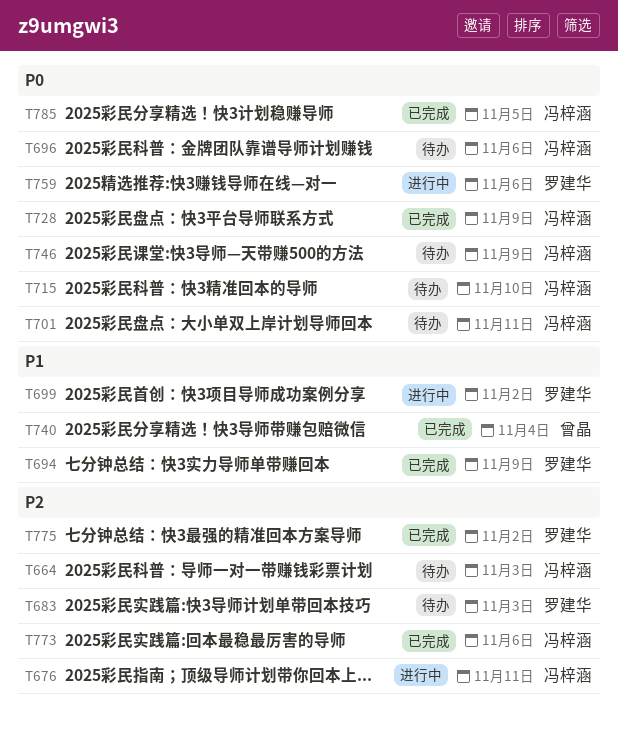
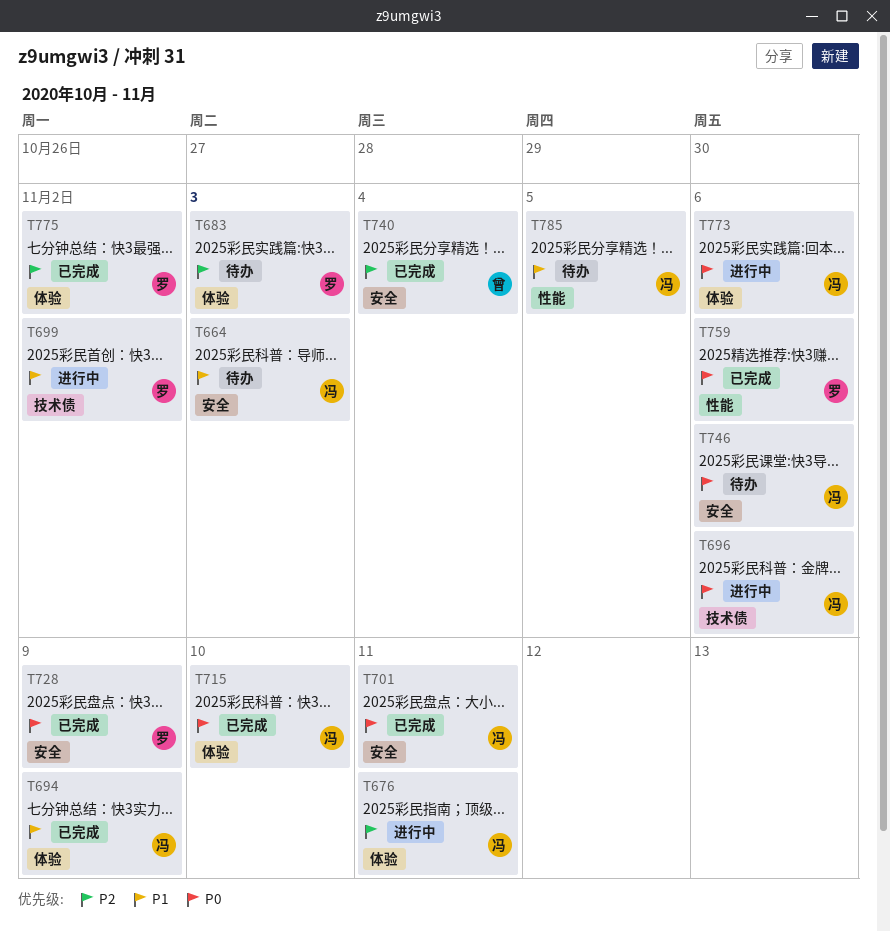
T664, priority: P2 -> P1
T694, owner: 罗建华 -> 冯梓涵
T696, status: 待办 -> 进行中
T701, status: 待办 -> 已完成
T715, status: 待办 -> 已完成
T728, owner: 冯梓涵 -> 罗建华
T740, priority: P1 -> P2
T746, due: Nov 9 -> Nov 6
T759, status: 进行中 -> 已完成
T773, status: 已完成 -> 进行中
T773, priority: P2 -> P0
T785, status: 已完成 -> 待办
T785, priority: P0 -> P1

